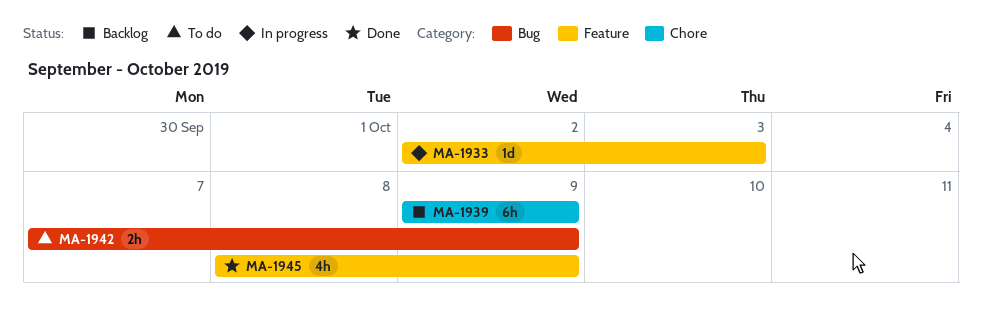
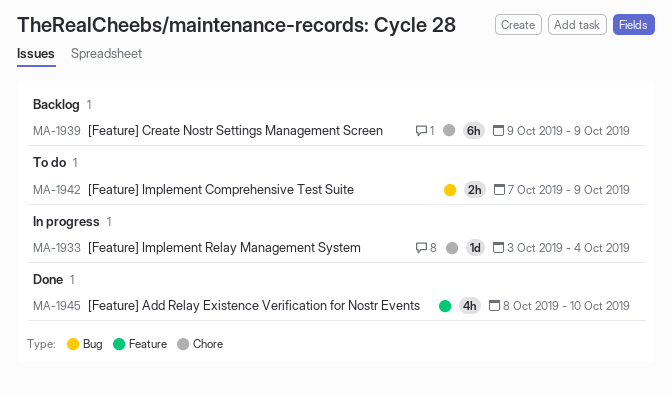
MA-1933, label: Feature -> Chore
MA-1933, start: Oct 2 -> Oct 3
MA-1933, due: Oct 3 -> Oct 4
MA-1945, due: Oct 9 -> Oct 10

